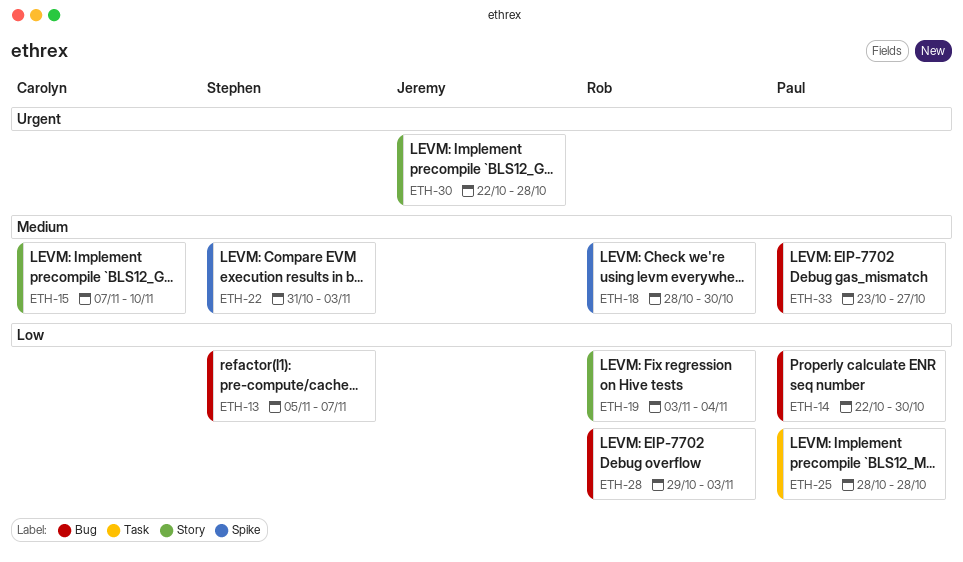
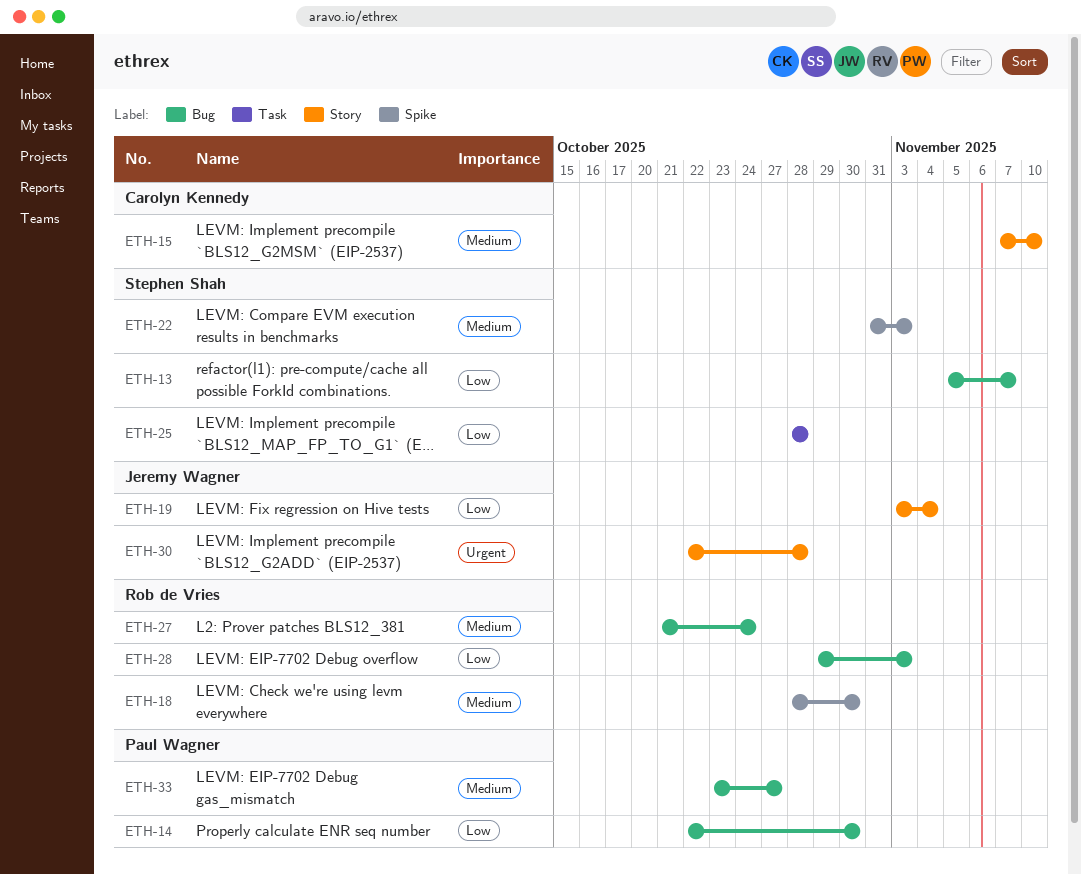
ETH-19, owner: Rob de Vries -> Jeremy Wagner
ETH-25, owner: Paul Wagner -> Stephen Shah
ETH-27: none -> present

